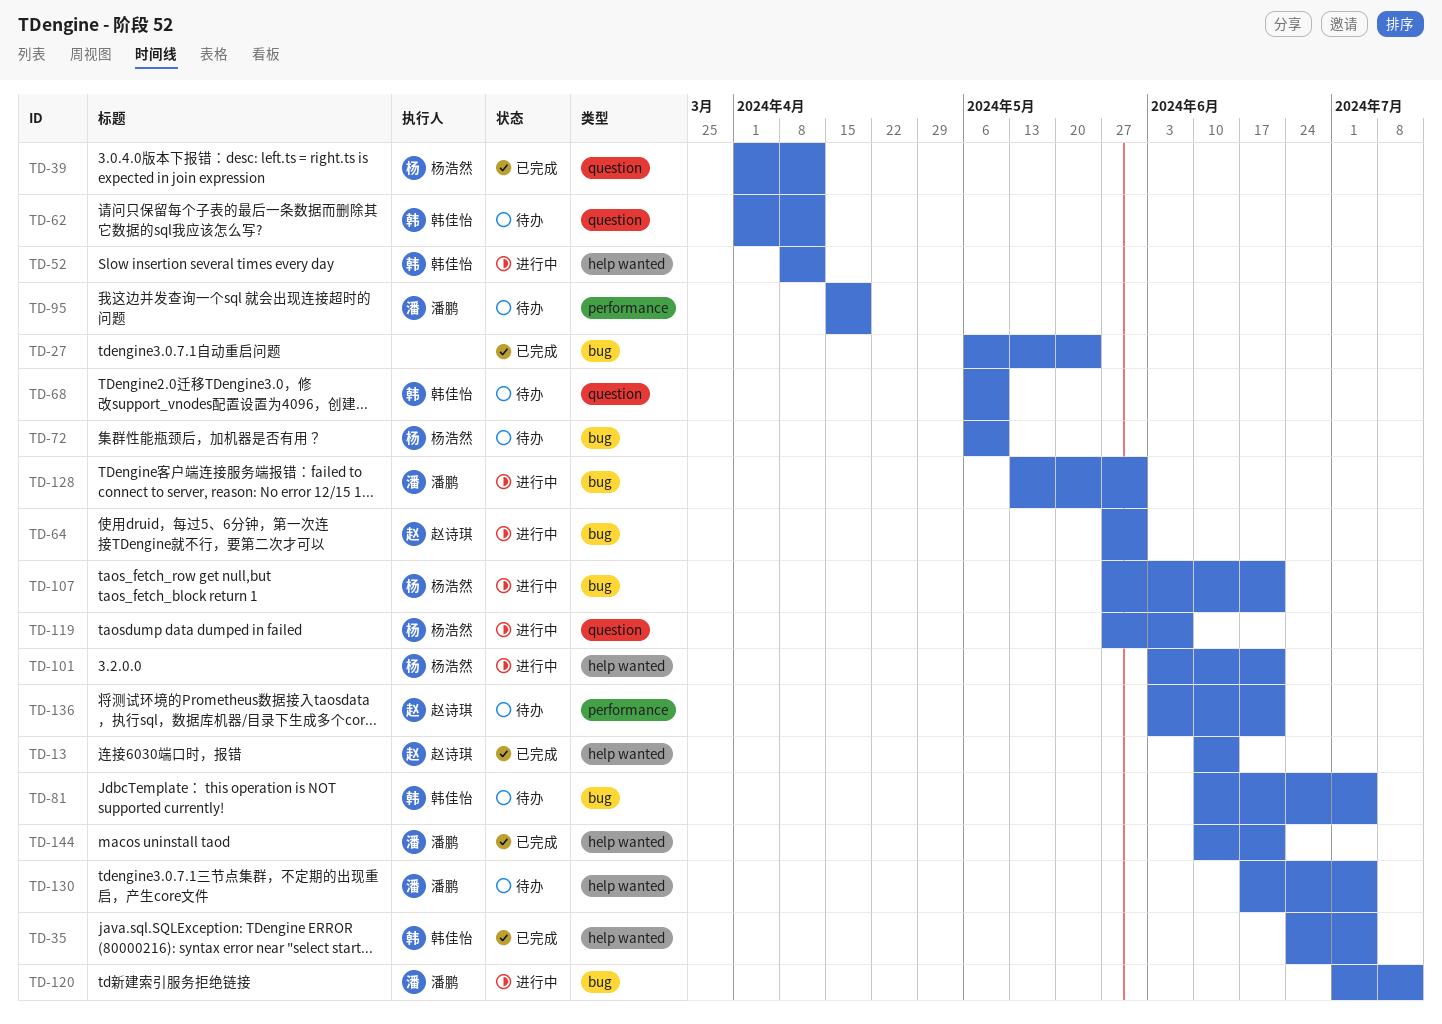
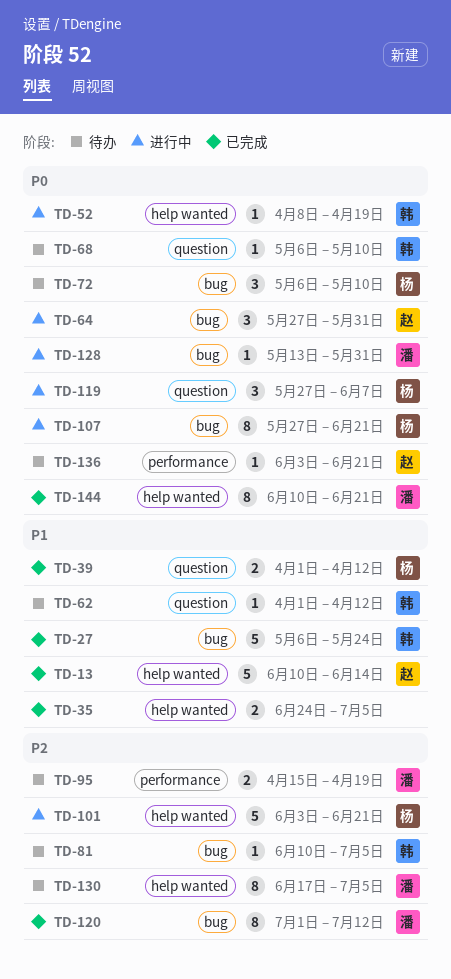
TD-27, owner: none -> 韩佳怡
TD-35, owner: 韩佳怡 -> none
TD-52, due: Apr 12 -> Apr 19
TD-120, status: 进行中 -> 已完成

